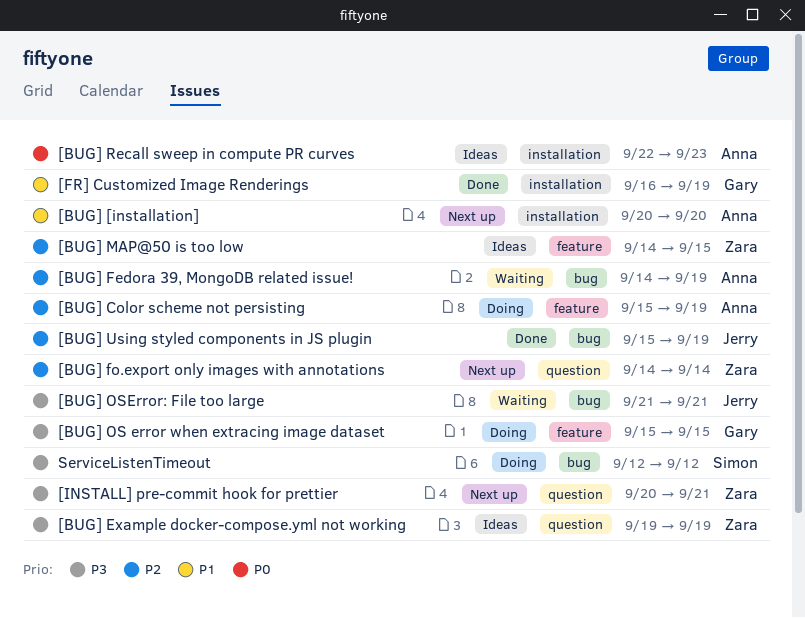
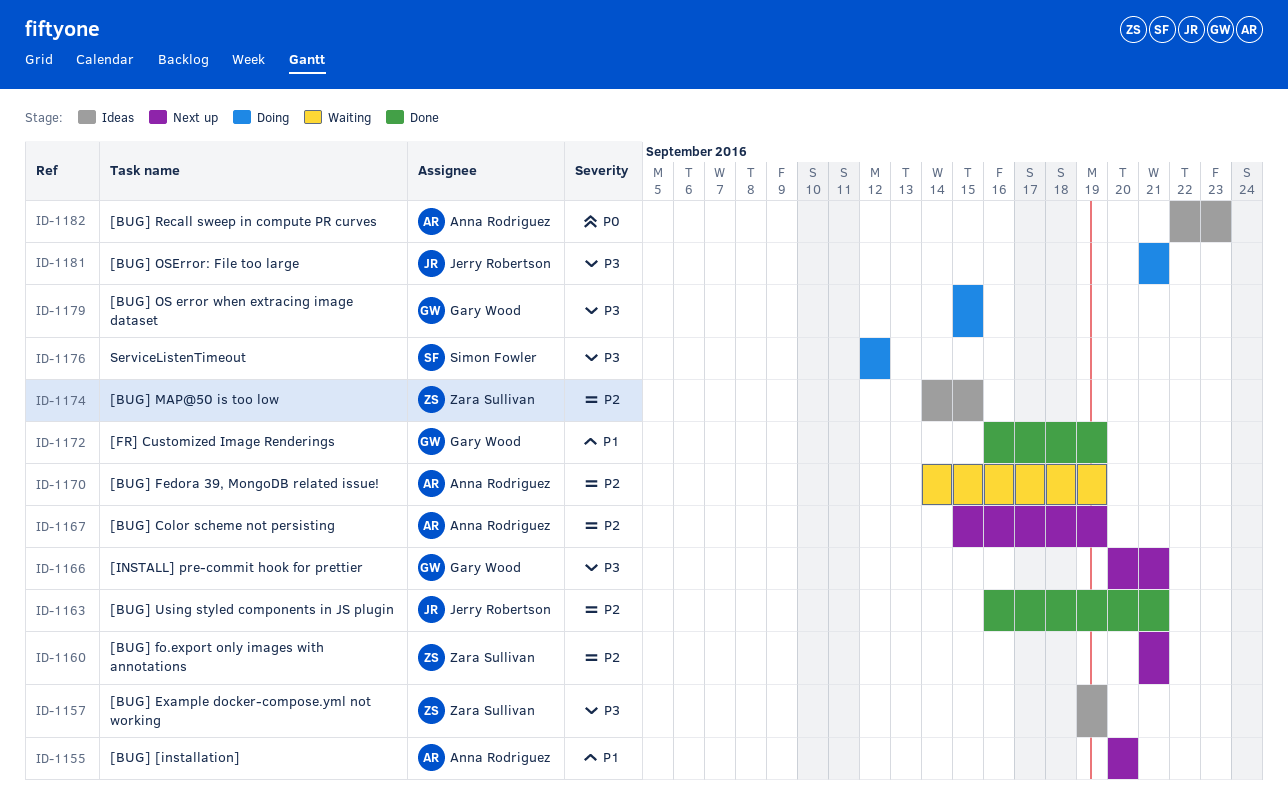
[BUG] Color scheme not persisting, status: Doing -> Next up
[BUG] fo.export only images with annotations, start: Sep 14 -> Sep 21
[BUG] fo.export only images with annotations, due: Sep 14 -> Sep 21
[BUG] OSError: File too large, status: Waiting -> Doing
[BUG] Using styled components in JS plugin, start: Sep 15 -> Sep 16
[BUG] Using styled components in JS plugin, due: Sep 19 -> Sep 21
[INSTALL] pre-commit hook for prettier, owner: Zara Sullivan -> Gary Wood

